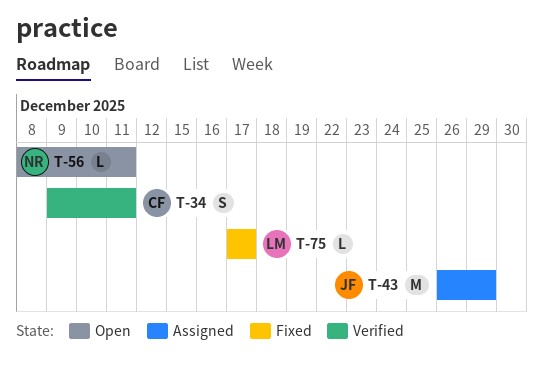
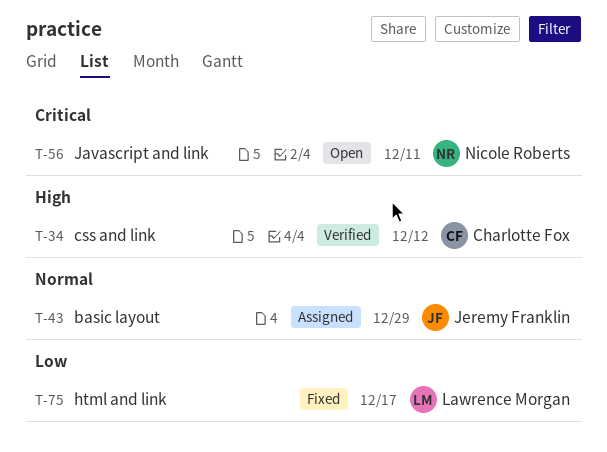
T-34, due: Dec 11 -> Dec 12

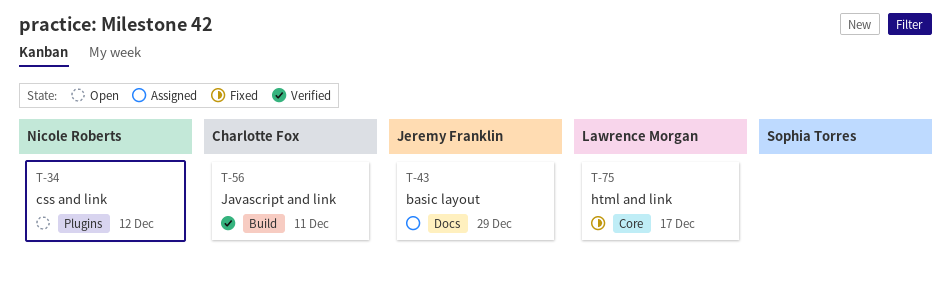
T-34, status: Verified -> Open
T-34, owner: Charlotte Fox -> Nicole Roberts
T-56, status: Open -> Verified
T-56, owner: Nicole Roberts -> Charlotte Fox

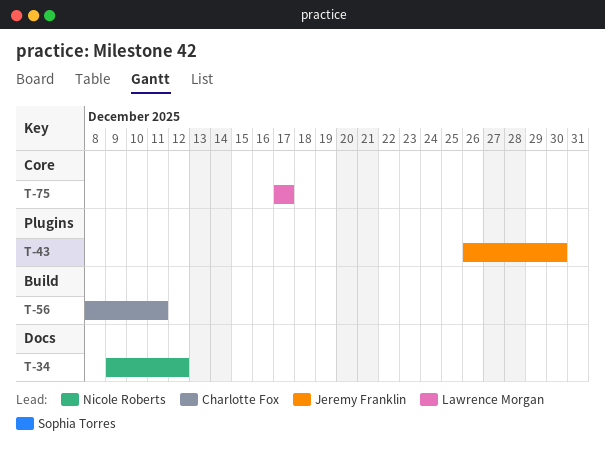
T-34, label: Plugins -> Docs
T-43, label: Docs -> Plugins
T-43, due: Dec 29 -> Dec 30

